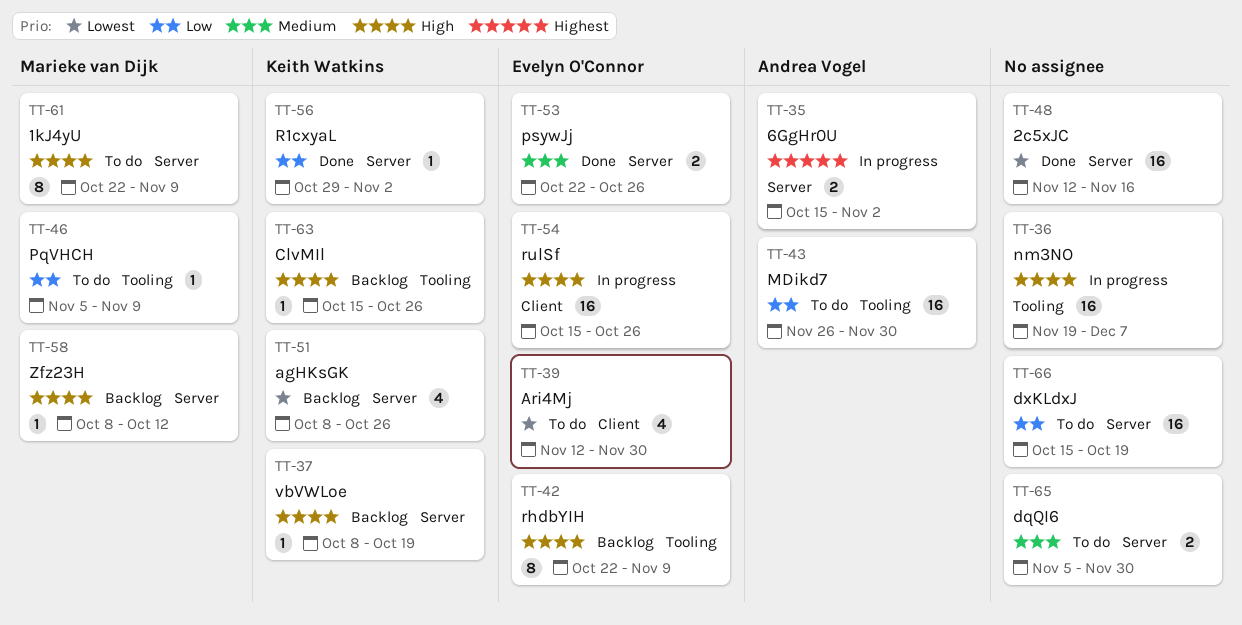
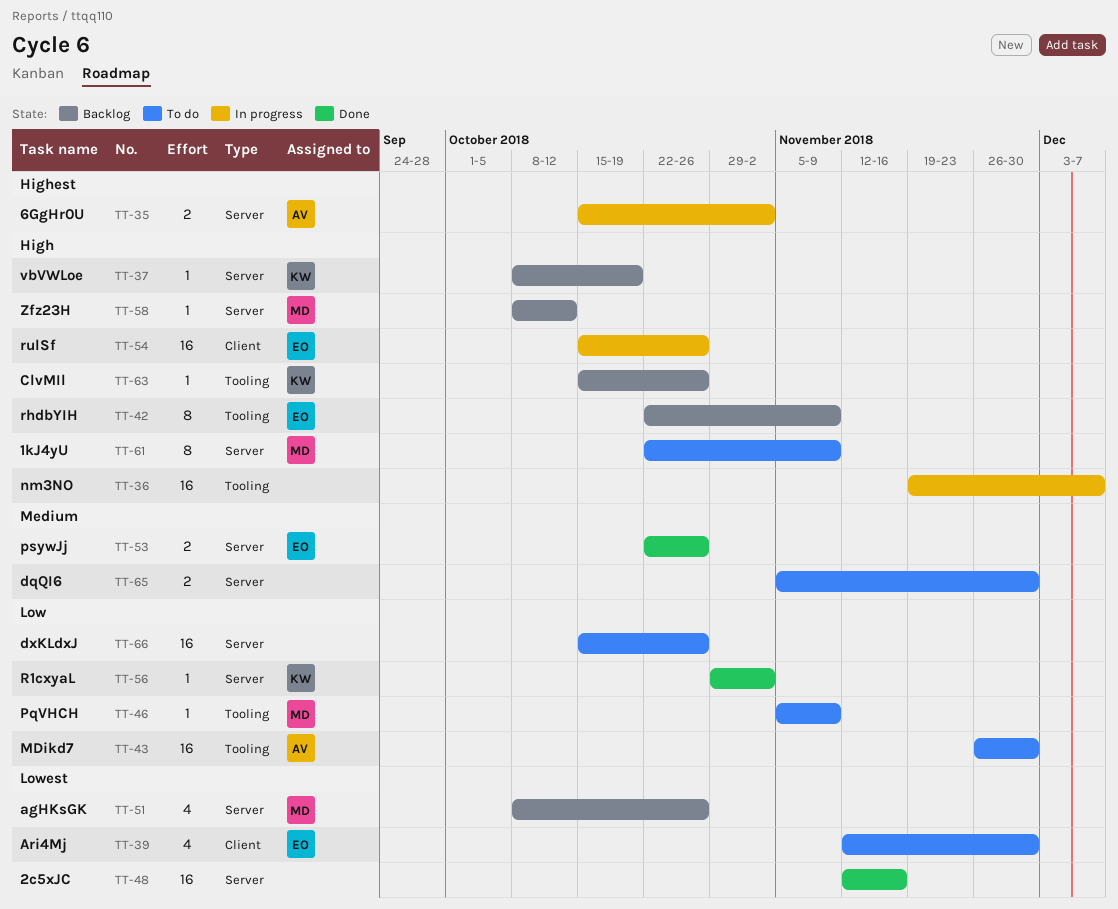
TT-51, owner: Keith Watkins -> Marieke van Dijk
TT-66, due: Oct 19 -> Oct 26

